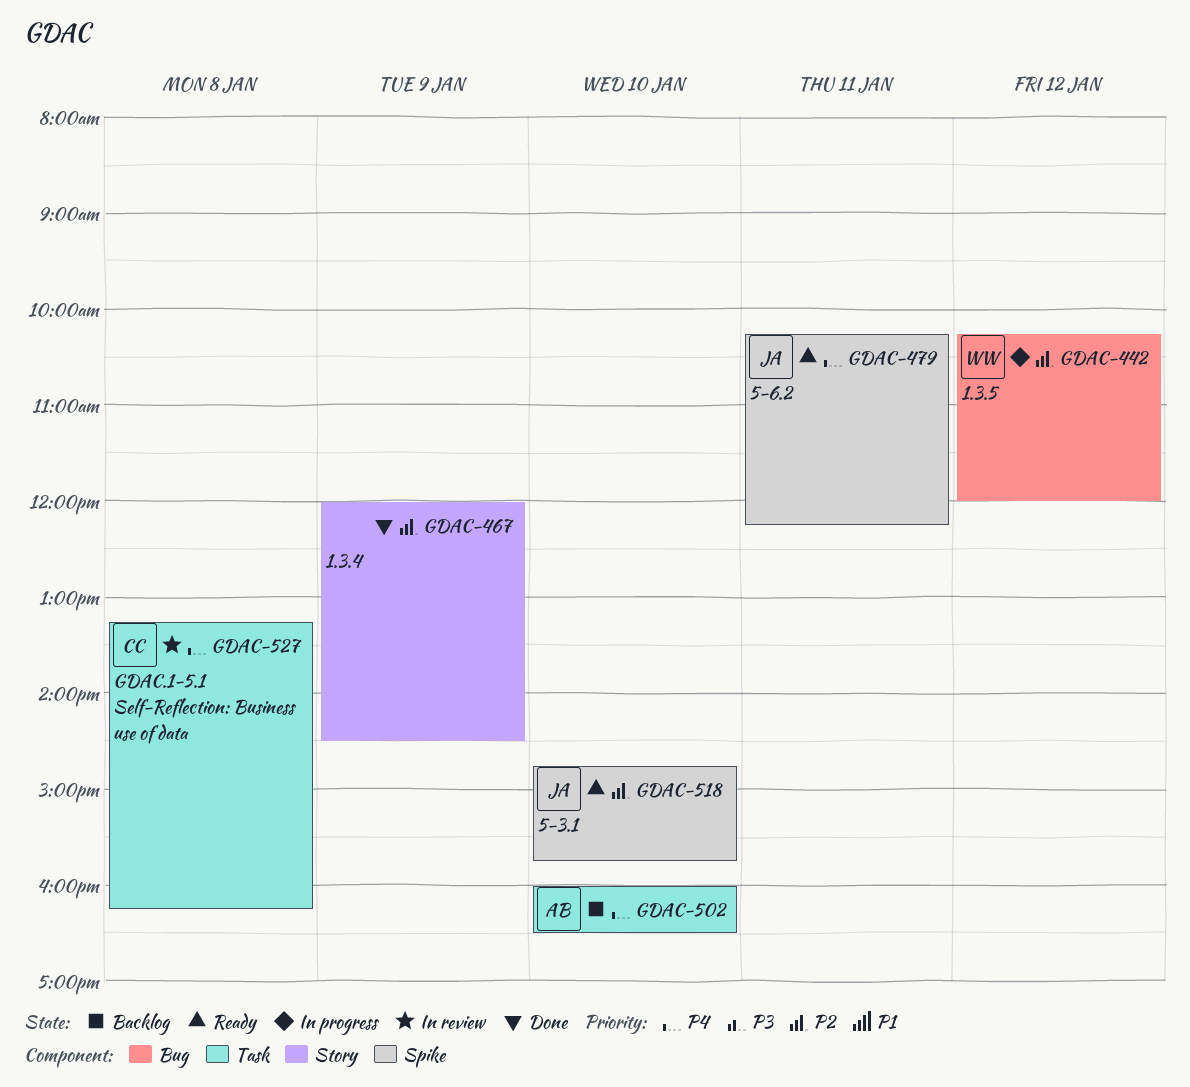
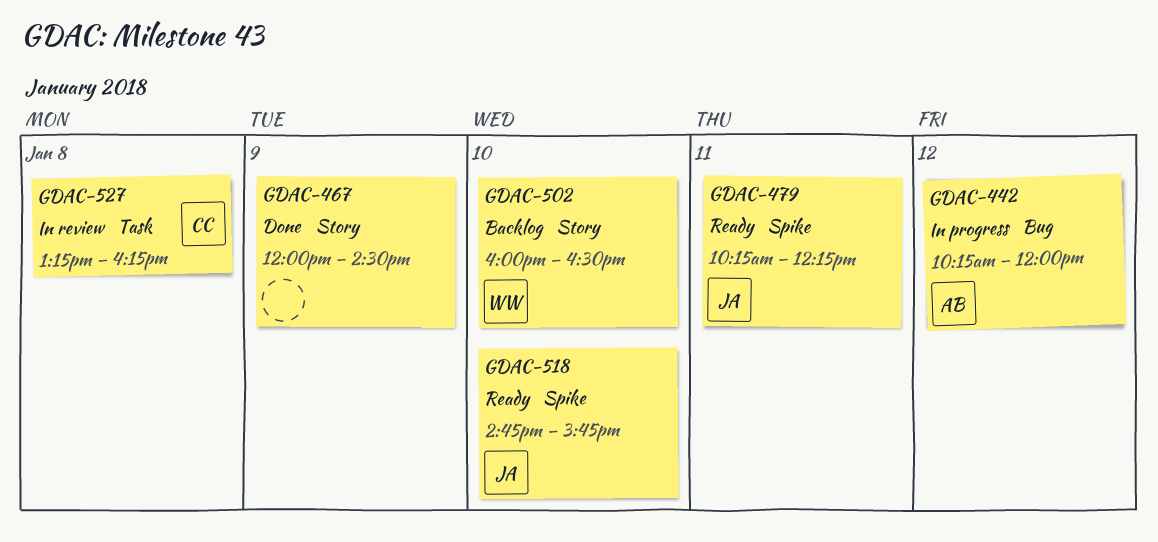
GDAC-442, owner: WW -> AB
GDAC-502, owner: AB -> WW
GDAC-502, label: Task -> Story

